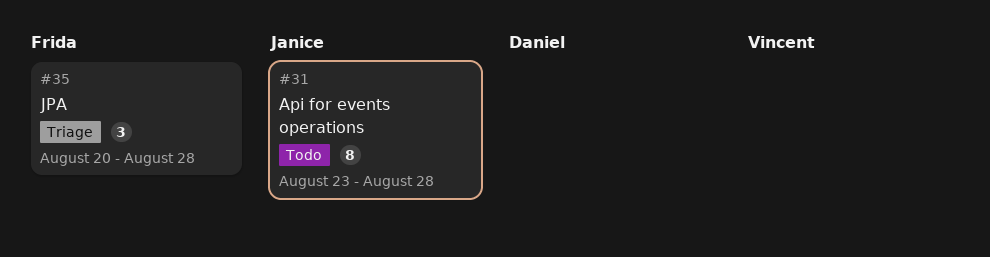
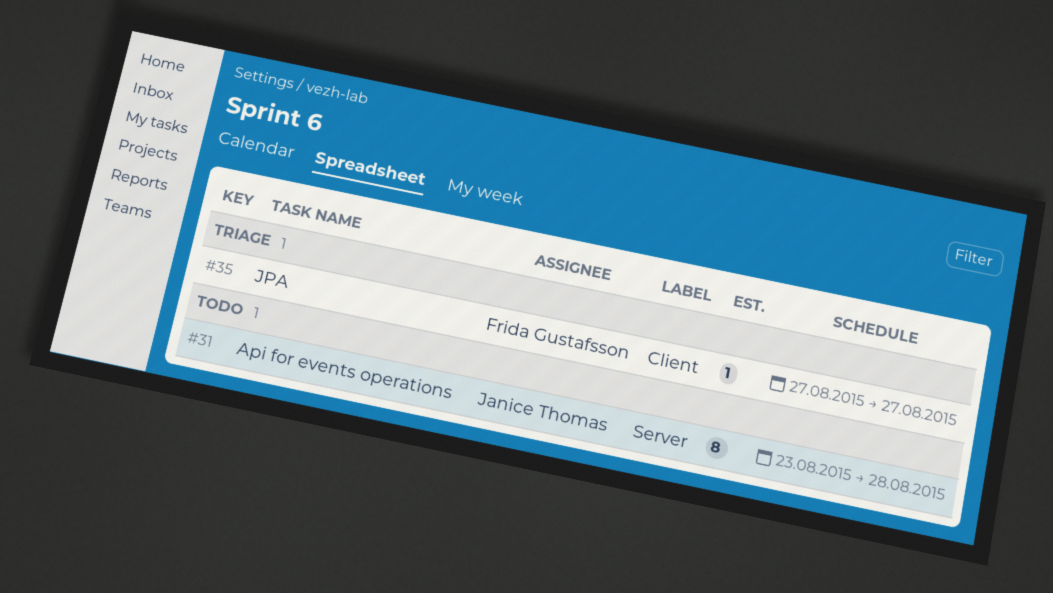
#35, estimate: 3 -> 1
#35, start: Aug 20 -> Aug 27
#35, due: Aug 28 -> Aug 27

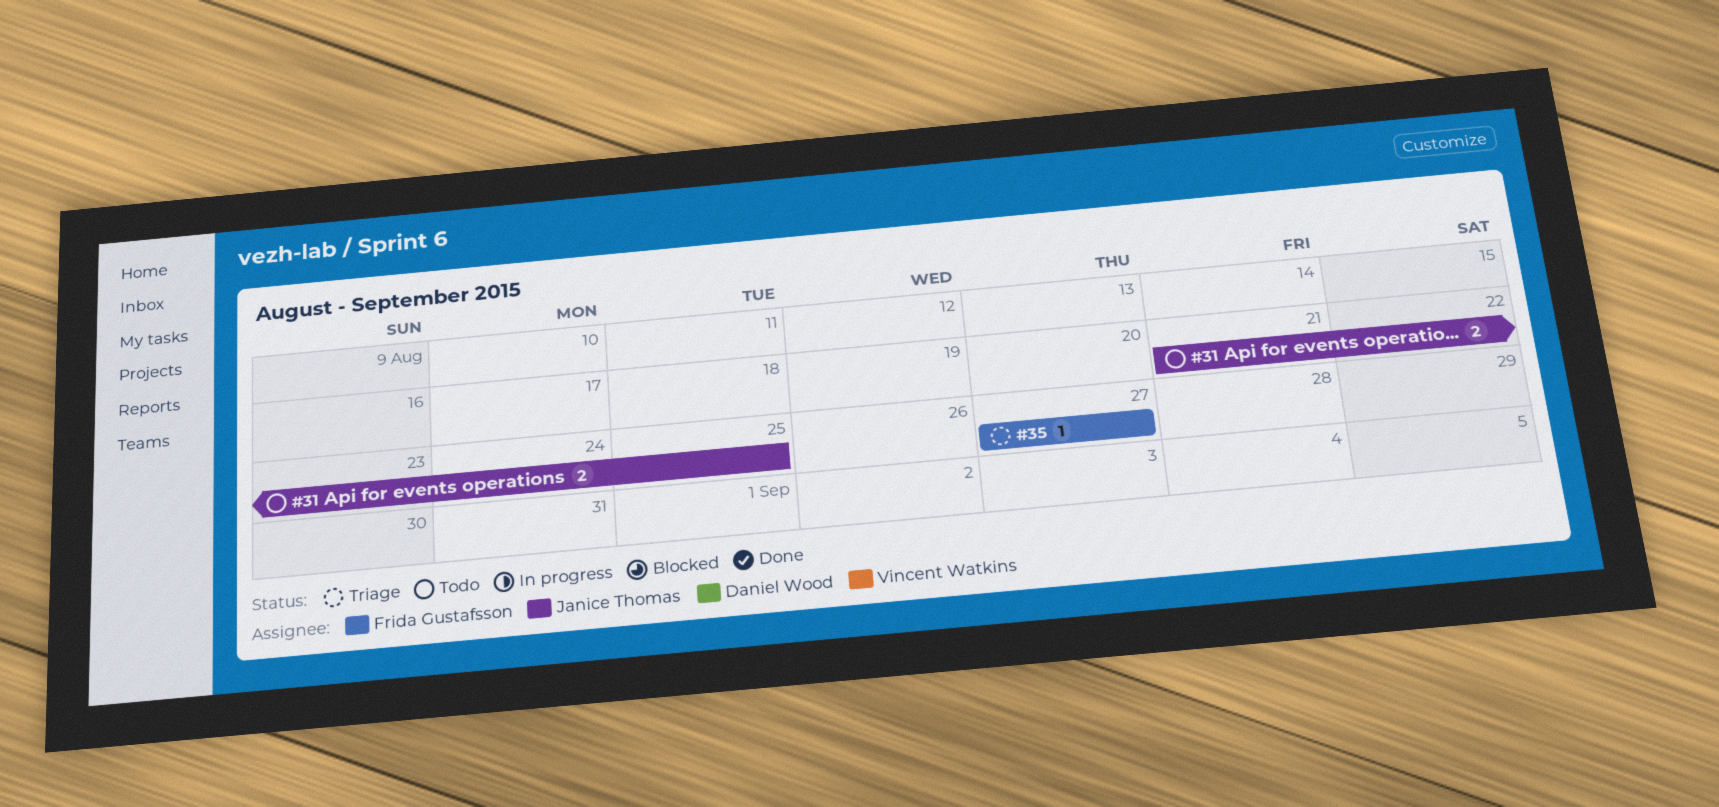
#31, estimate: 8 -> 2
#31, start: Aug 23 -> Aug 21
#31, due: Aug 28 -> Aug 25

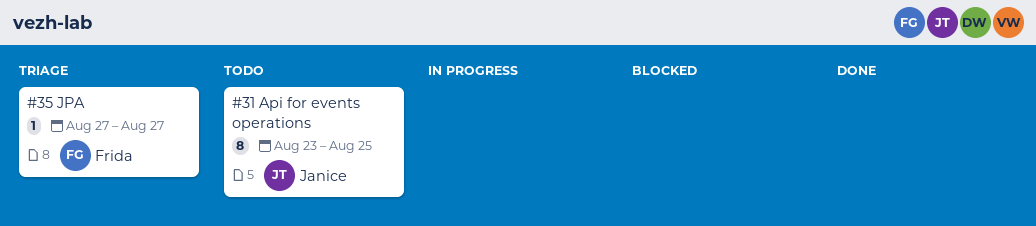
#31, estimate: 2 -> 8
#31, start: Aug 21 -> Aug 23

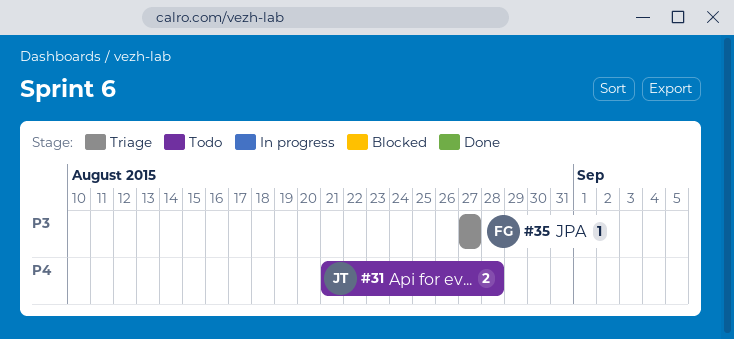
#31, estimate: 8 -> 2
#31, start: Aug 23 -> Aug 21
#31, due: Aug 25 -> Aug 28

